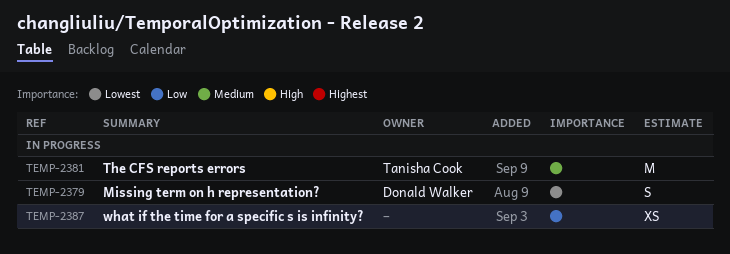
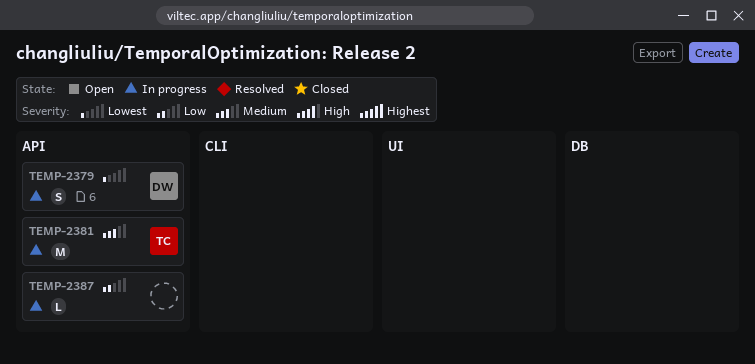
TEMP-2387, estimate: XS -> L

